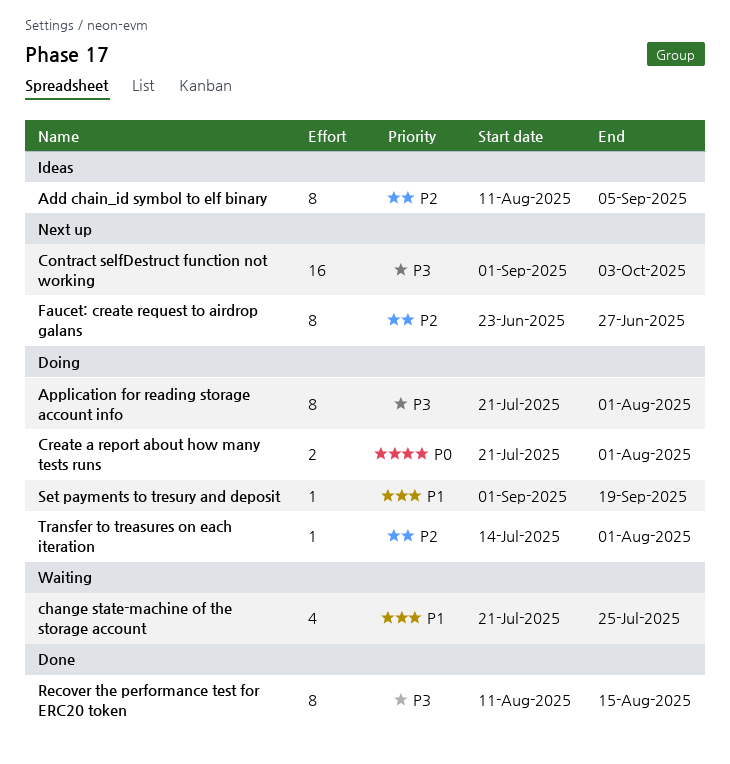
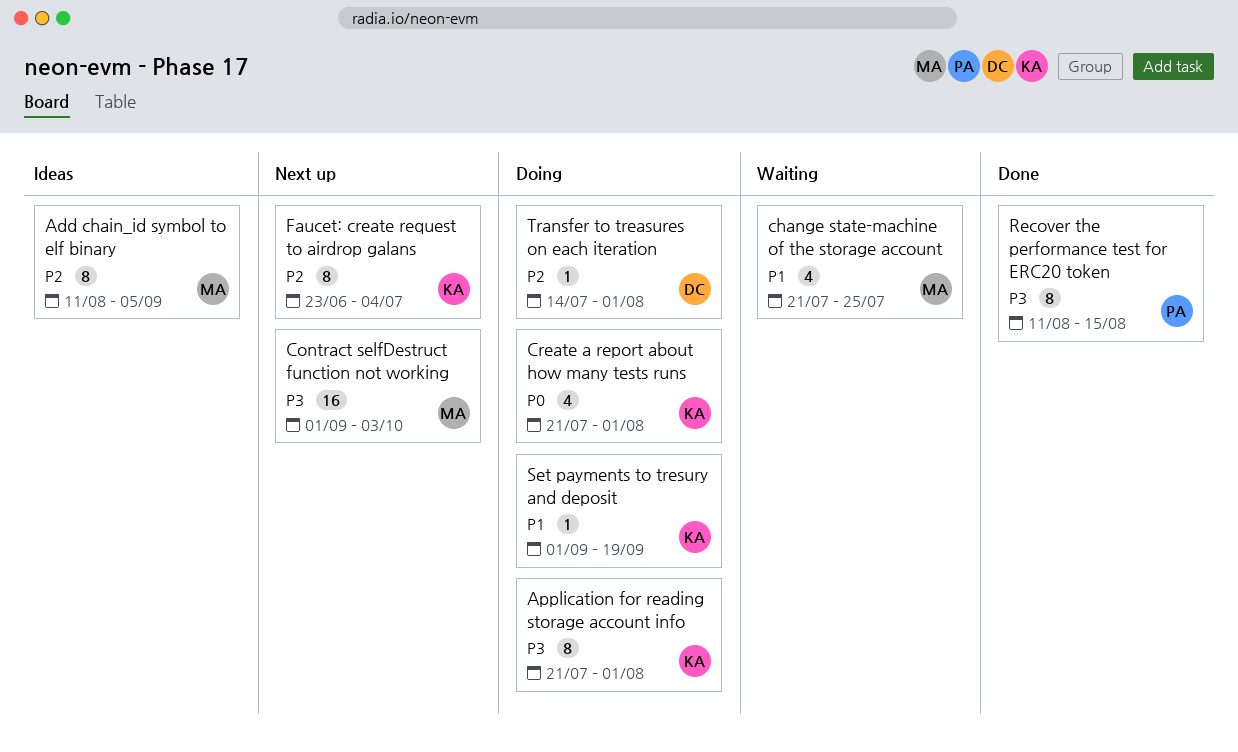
Create a report about how many tests runs, estimate: 2 -> 4
Faucet: create request to airdrop galans, due: Jun 27 -> Jul 4

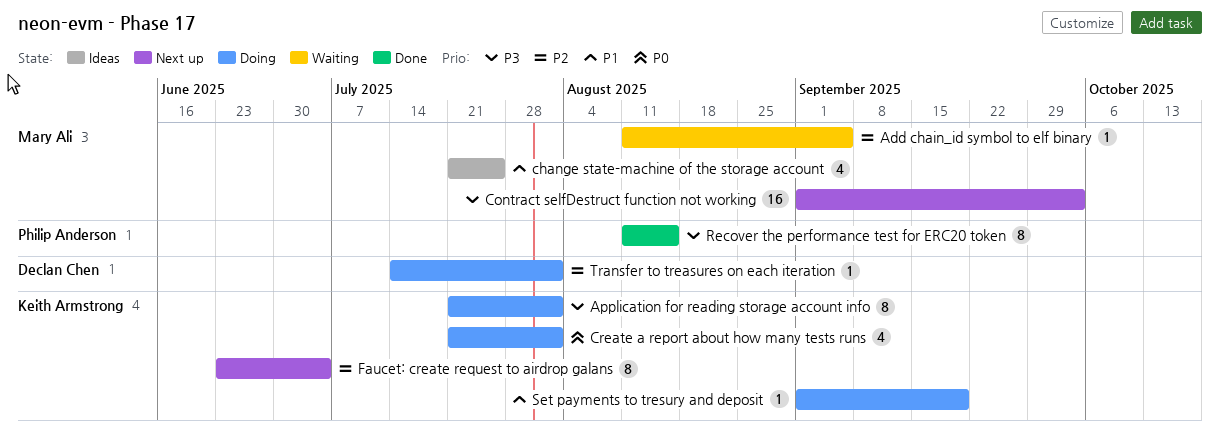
Add chain_id symbol to elf binary, status: Ideas -> Waiting
Add chain_id symbol to elf binary, estimate: 8 -> 1
change state-machine of the storage account, status: Waiting -> Ideas

